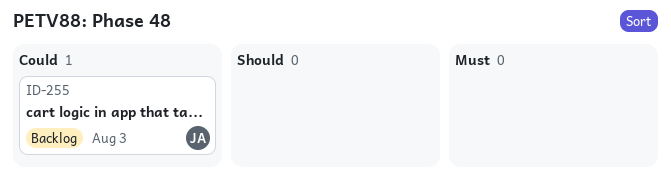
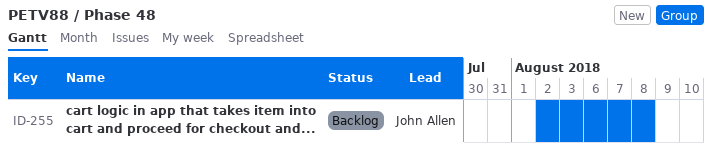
ID-255, due: Aug 3 -> Aug 8

